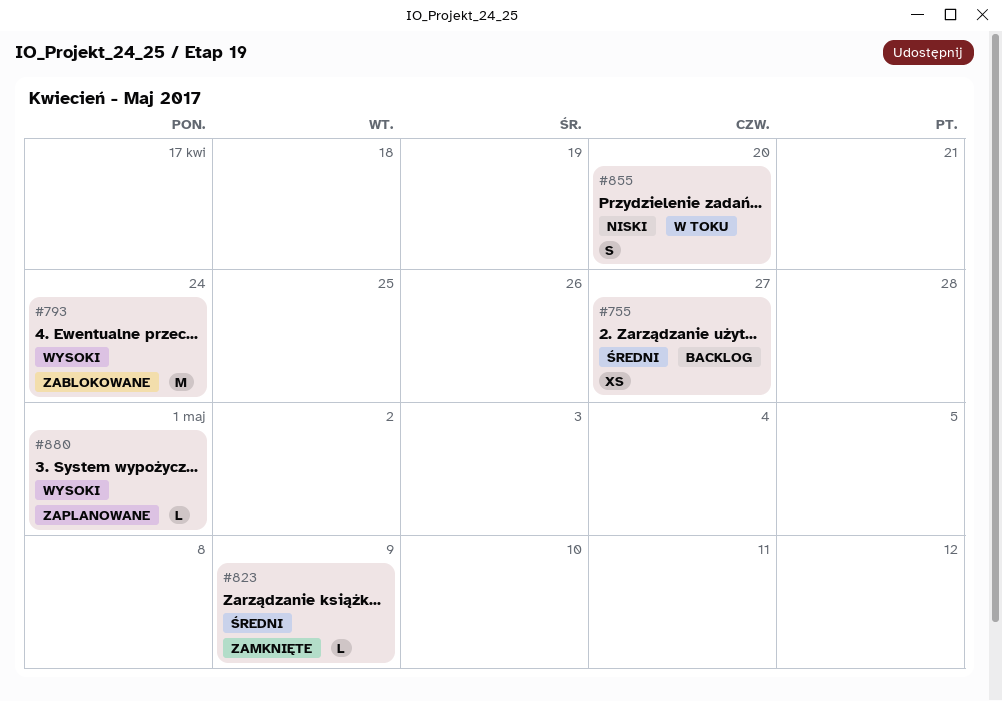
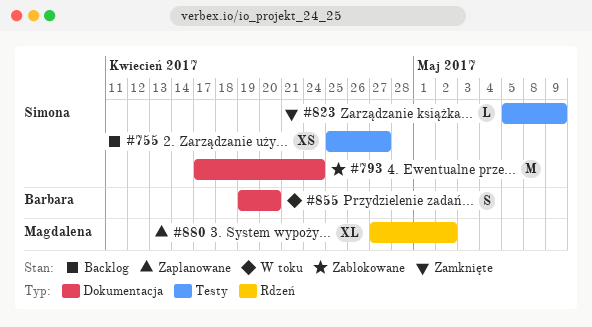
#880, estimate: L -> XL
#880, due: May 1 -> May 2

